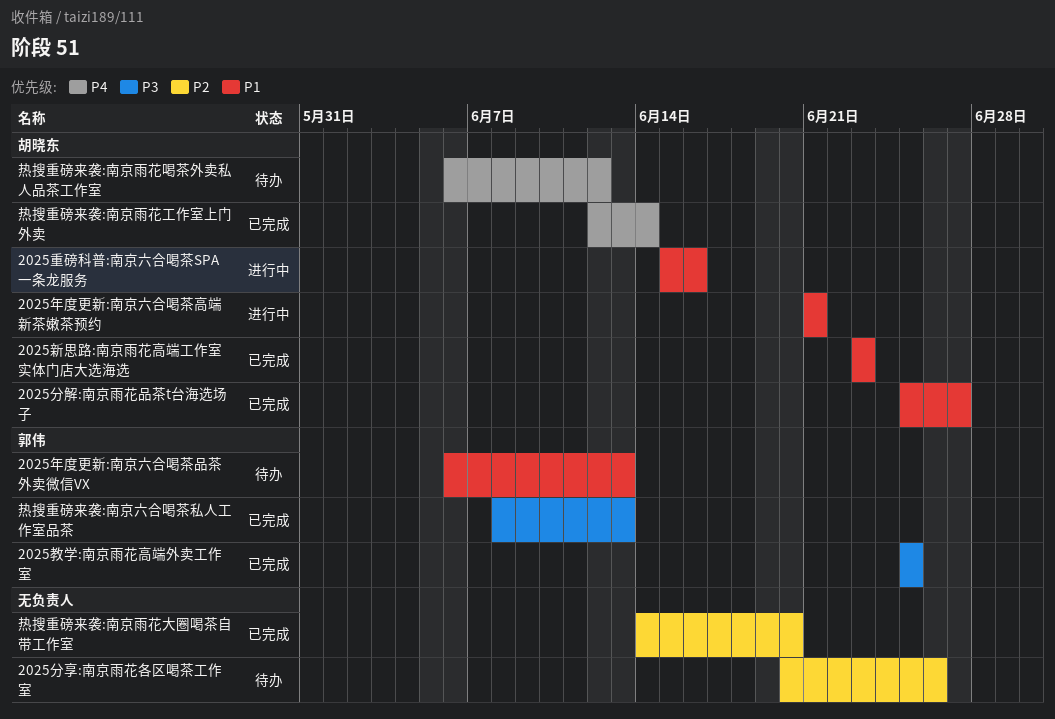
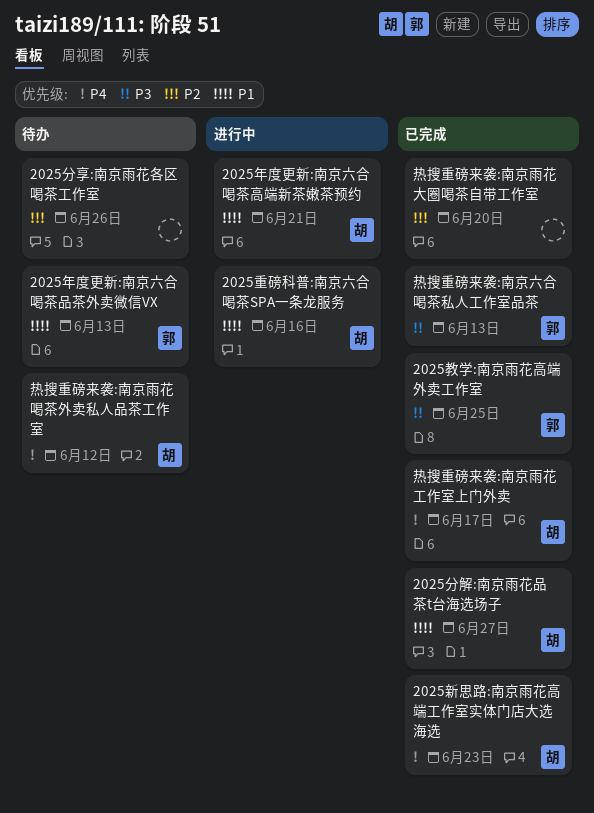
2025新思路:南京雨花高端工作室实体门店大选海选, priority: P1 -> P4
热搜重磅来袭:南京雨花工作室上门外卖, due: Jun 14 -> Jun 17

